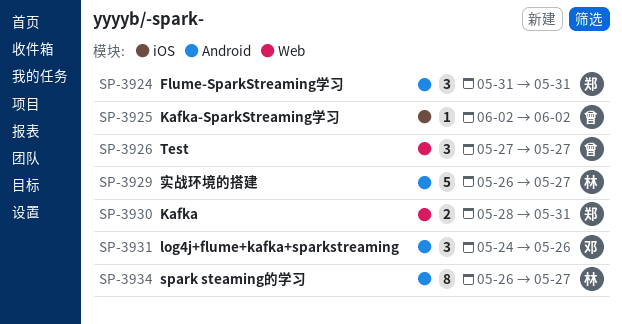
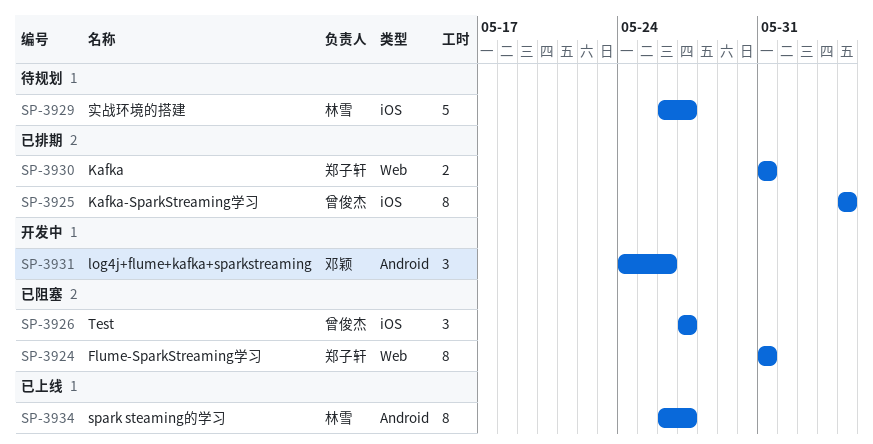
SP-3924, label: Android -> Web
SP-3924, estimate: 3 -> 8
SP-3925, estimate: 1 -> 8
SP-3925, start: Jun 2 -> Jun 4
SP-3925, due: Jun 2 -> Jun 4
SP-3926, label: Web -> iOS
SP-3929, label: Android -> iOS
SP-3930, start: May 28 -> May 31

